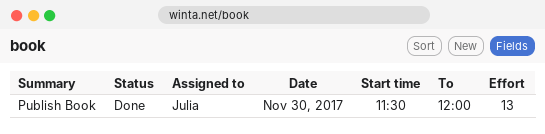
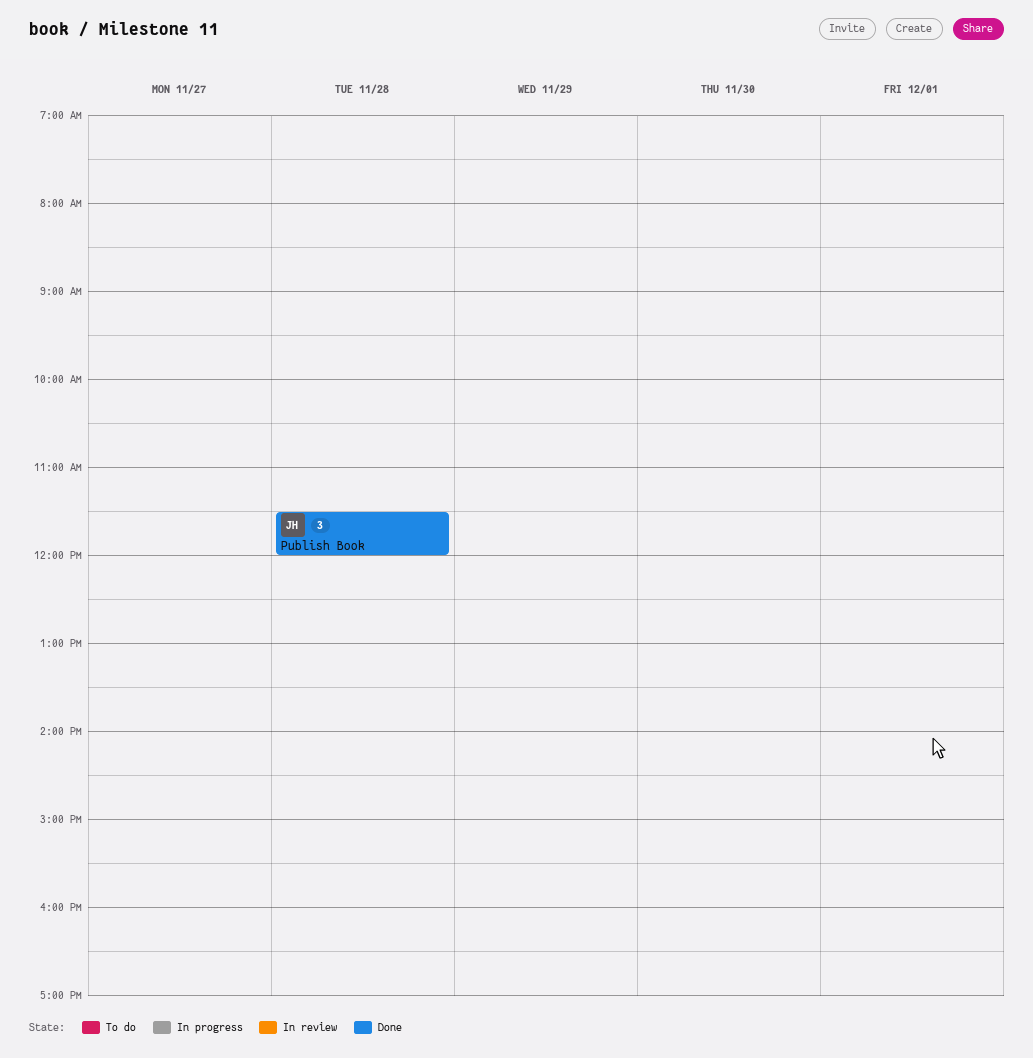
Publish Book, estimate: 13 -> 3
Publish Book, day: Nov 30 -> Nov 28

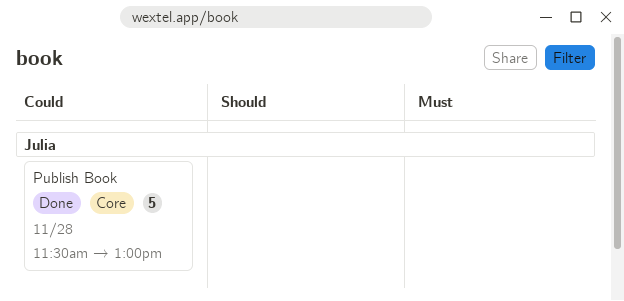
Publish Book, estimate: 3 -> 5
Publish Book, ends: 12:00 -> 13:00

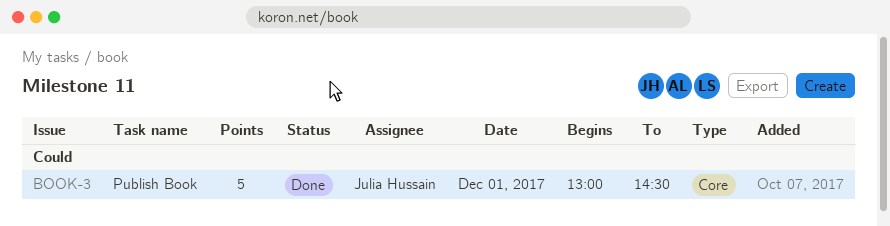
Publish Book, day: Nov 28 -> Dec 1
Publish Book, begins: 11:30 -> 13:00
Publish Book, ends: 13:00 -> 14:30

